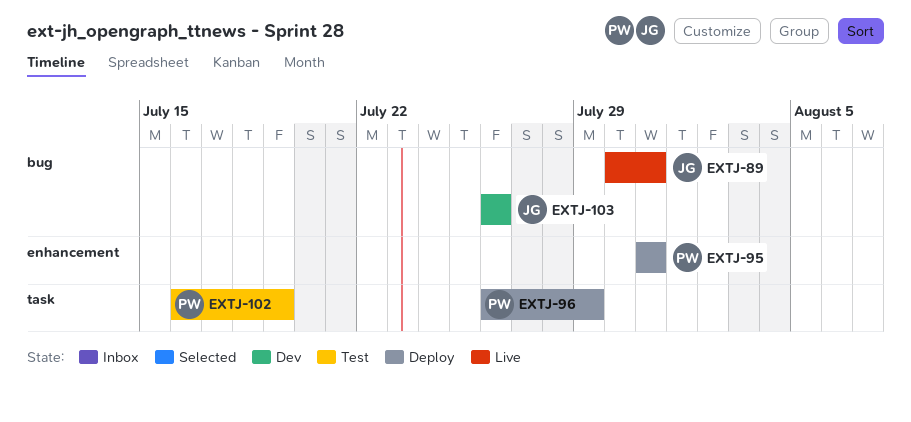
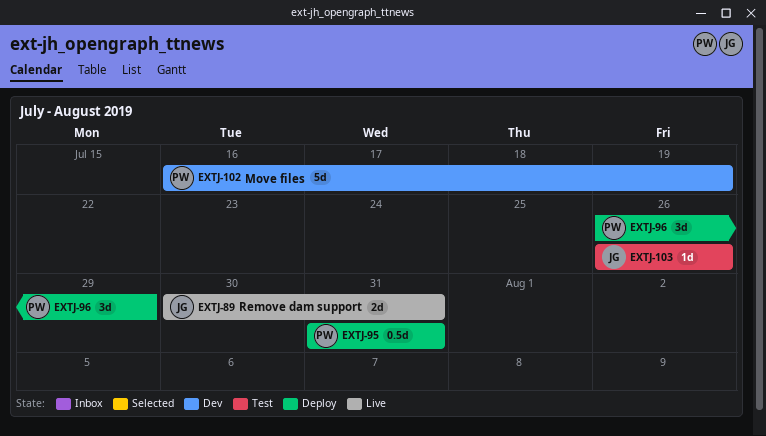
EXTJ-102, status: Test -> Dev
EXTJ-103, status: Dev -> Test

